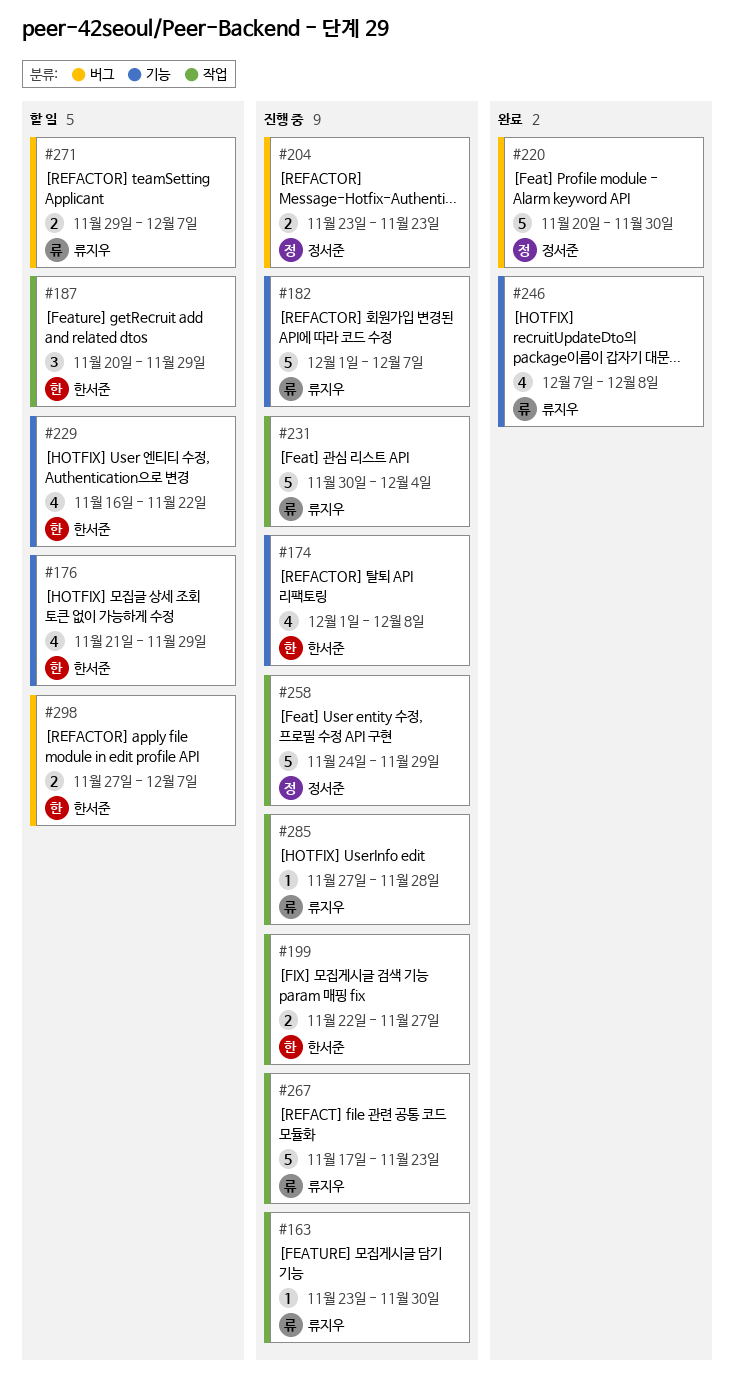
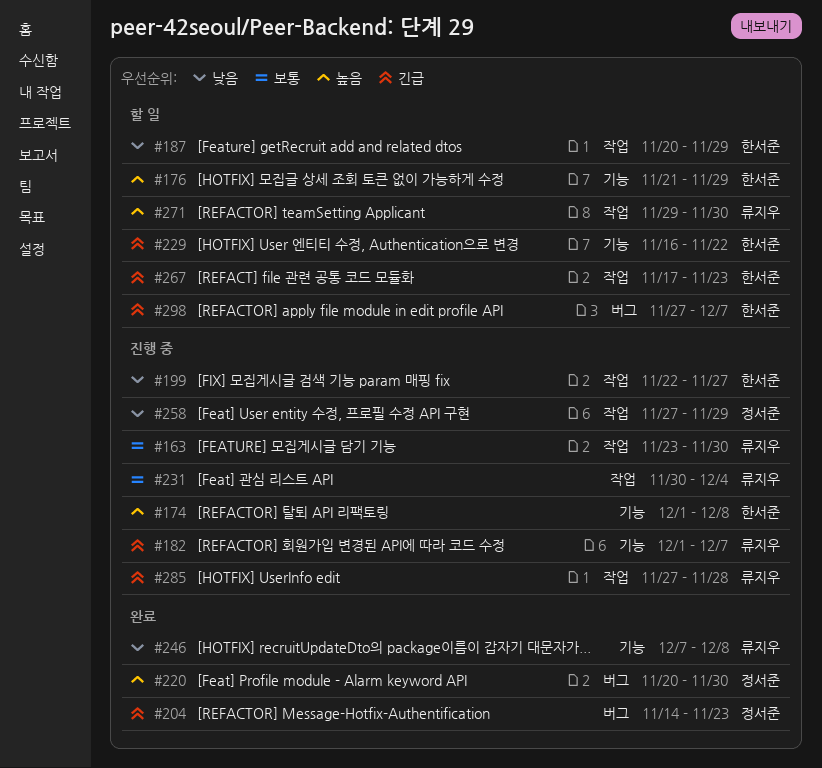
#204, status: 진행 중 -> 완료
#204, start: Nov 23 -> Nov 14
#258, start: Nov 24 -> Nov 27
#267, status: 진행 중 -> 할 일
#267, owner: 류지우 -> 한서준
#271, label: 버그 -> 작업
#271, due: Dec 7 -> Nov 30

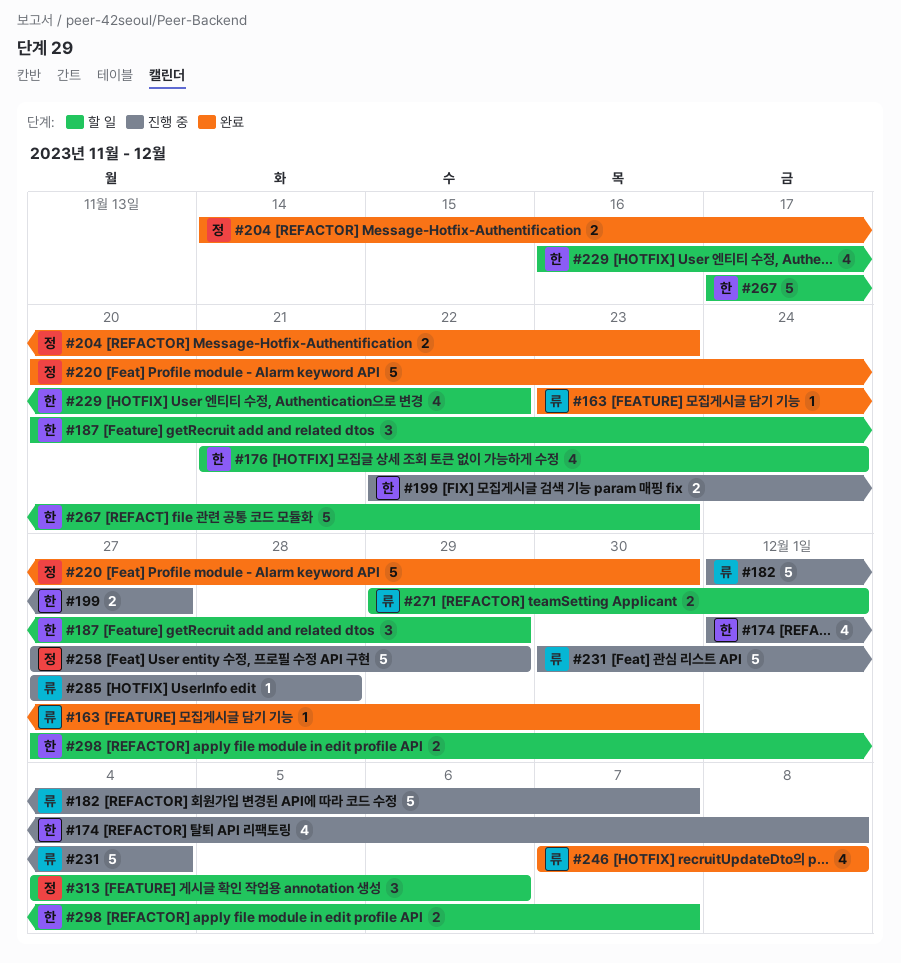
#163, status: 진행 중 -> 완료
#176, due: Nov 29 -> Nov 24
#271, due: Nov 30 -> Dec 1
#313: none -> present

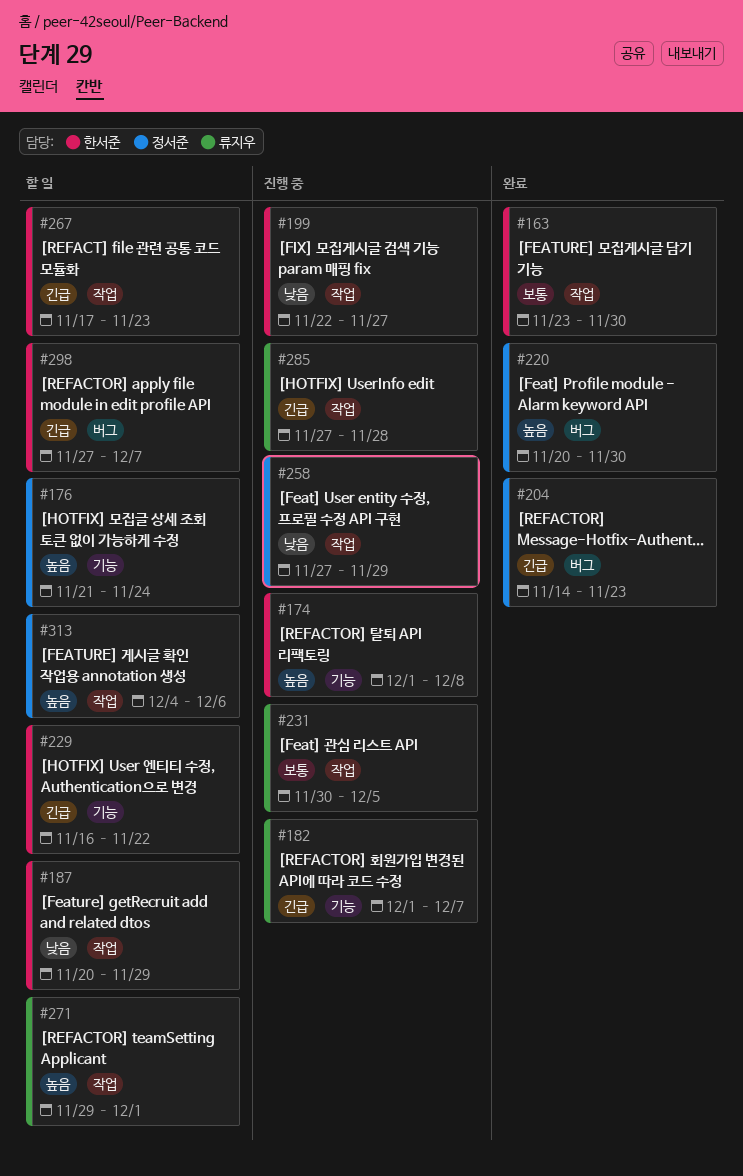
#163, owner: 류지우 -> 한서준
#176, owner: 한서준 -> 정서준
#231, due: Dec 4 -> Dec 5
#246: present -> none

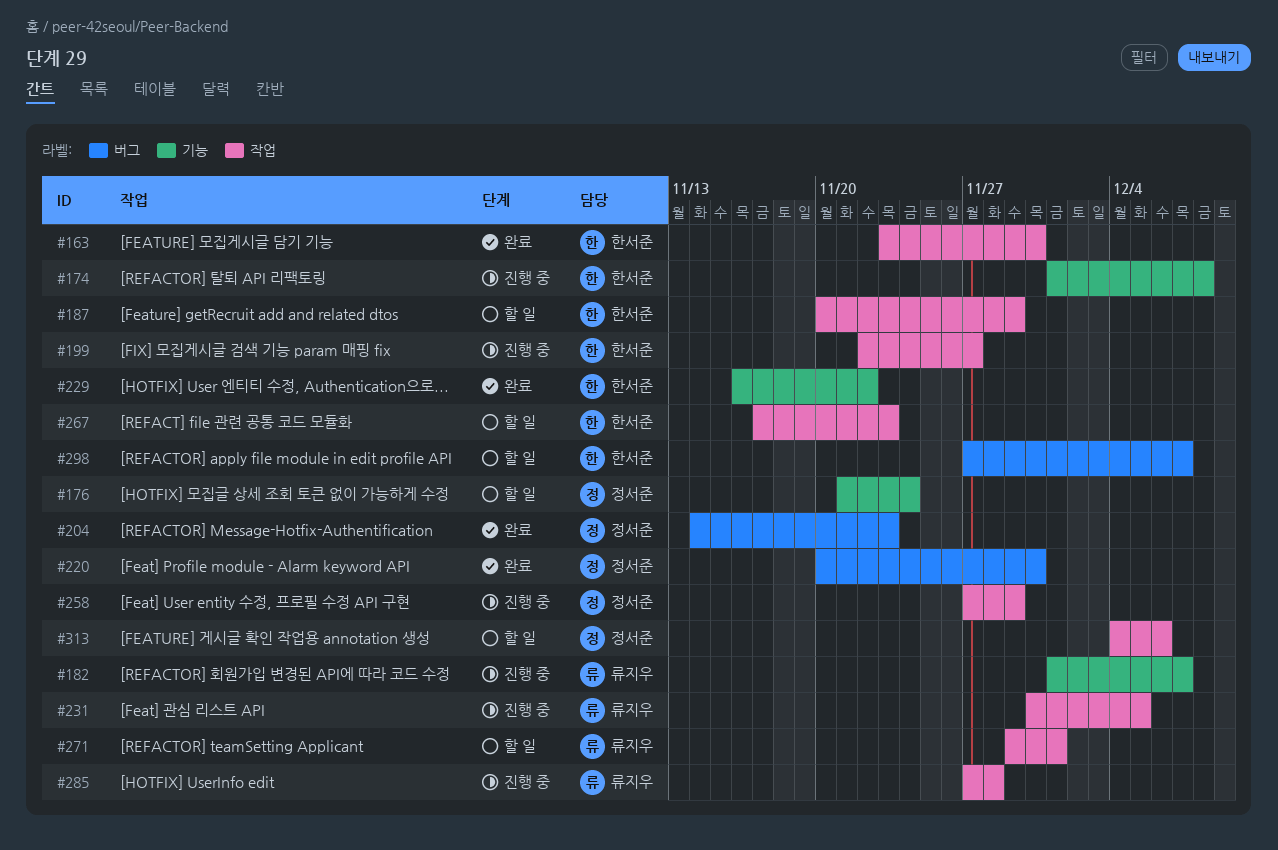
#229, status: 할 일 -> 완료

